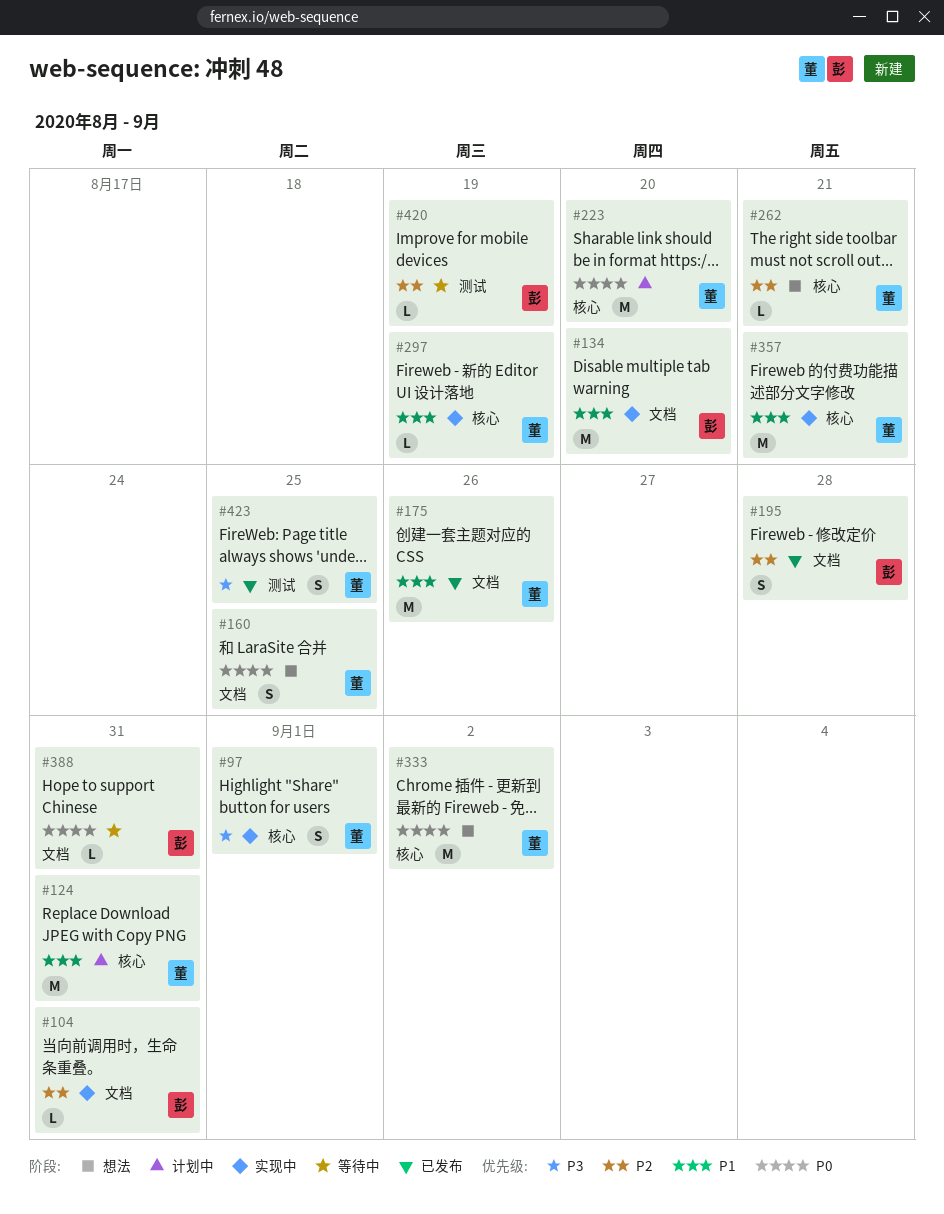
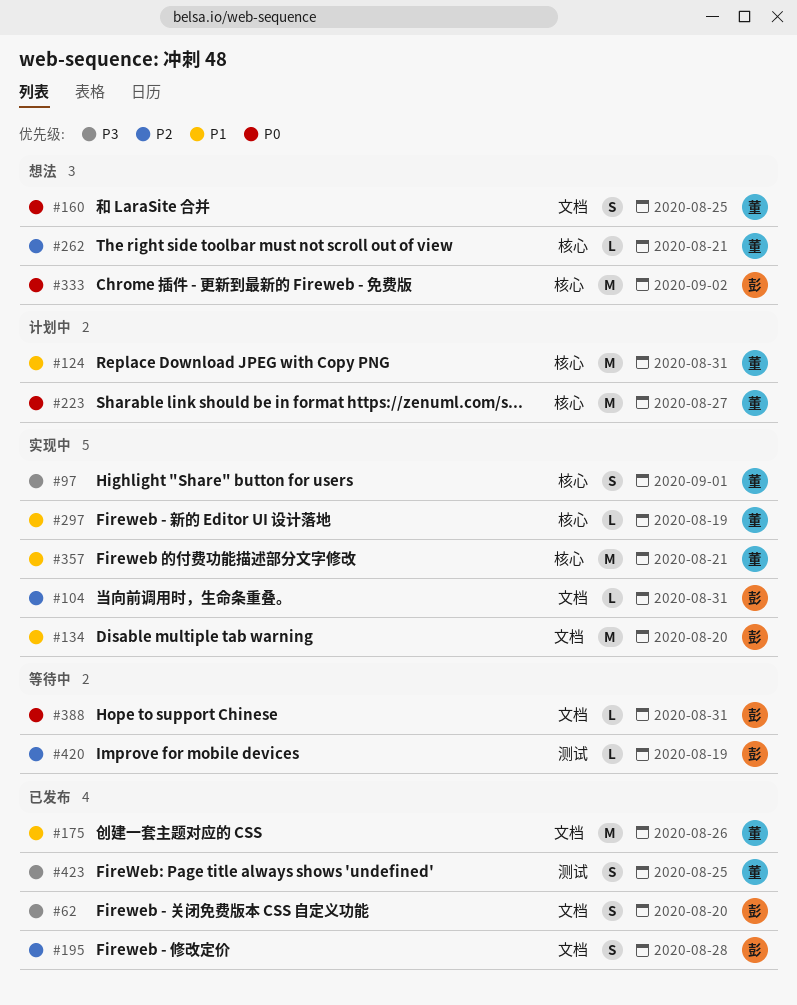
#62: none -> present
#223, due: Aug 20 -> Aug 27
#333, owner: 董 -> 彭

